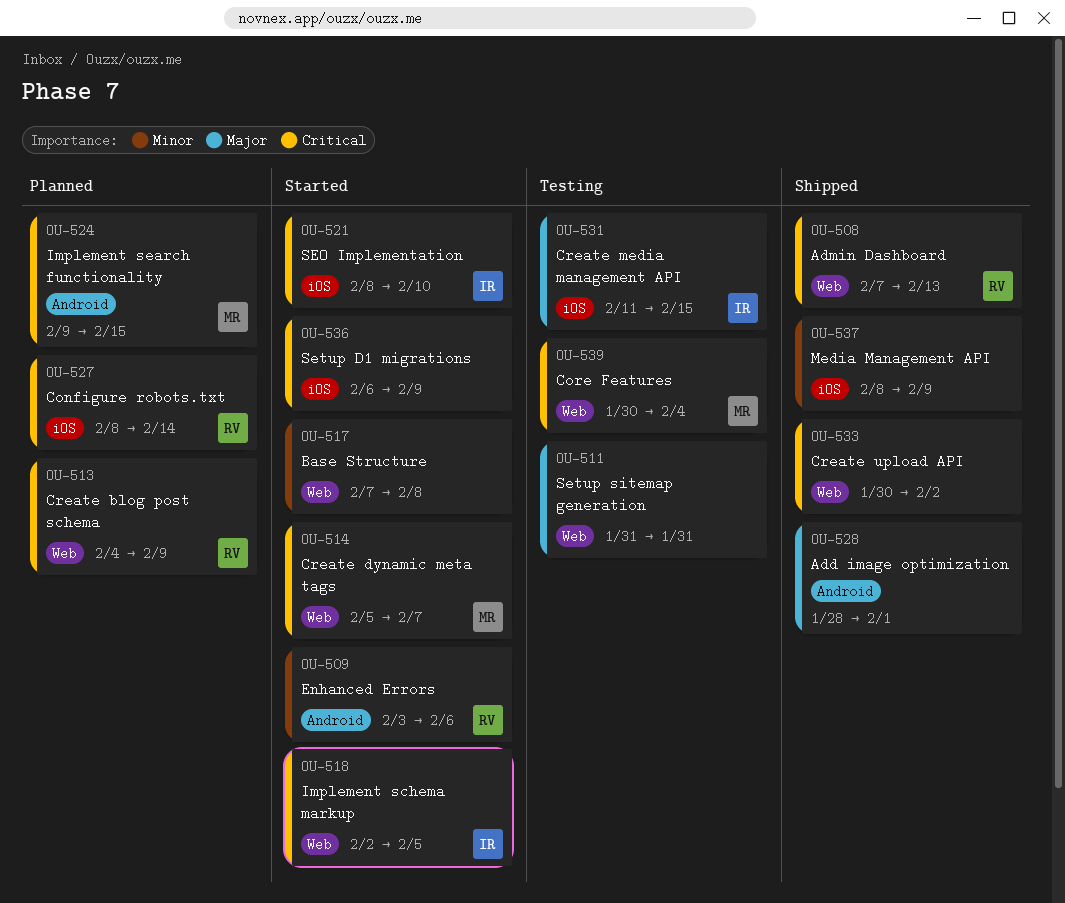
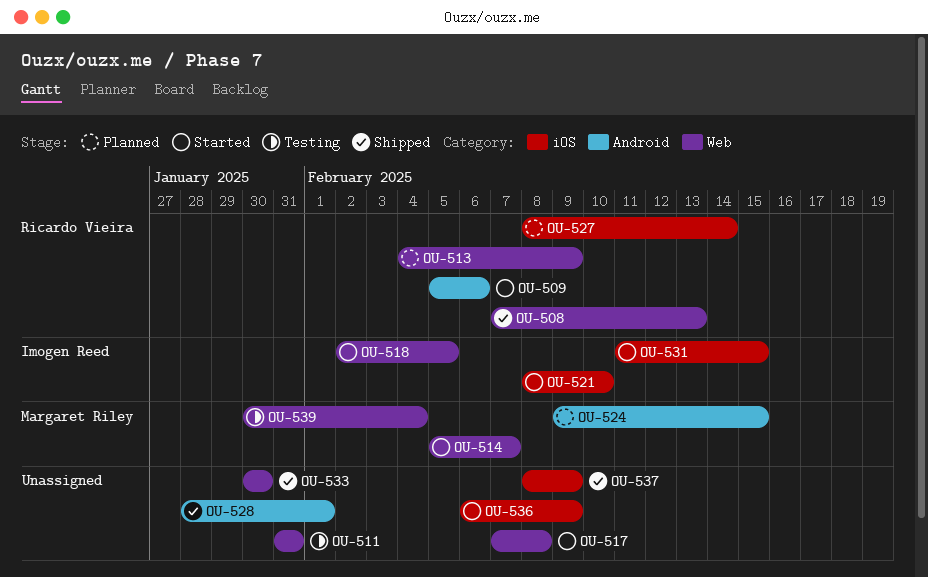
OU-509, start: Feb 3 -> Feb 5
OU-531, status: Testing -> Started
OU-533, due: Feb 2 -> Jan 30

